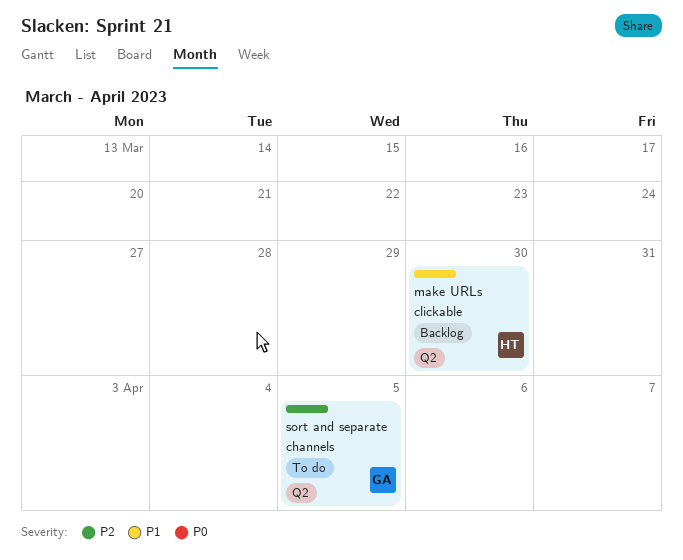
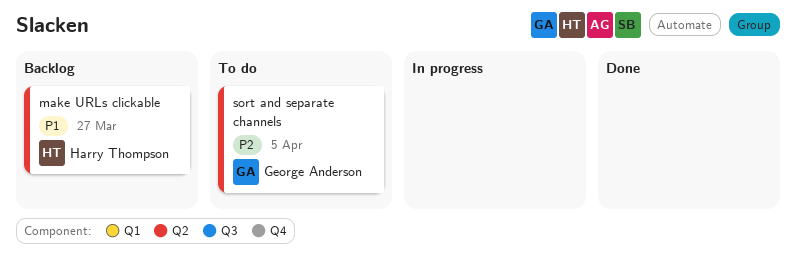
make URLs clickable, due: Mar 30 -> Mar 27

